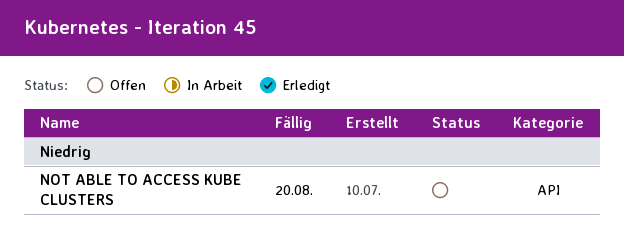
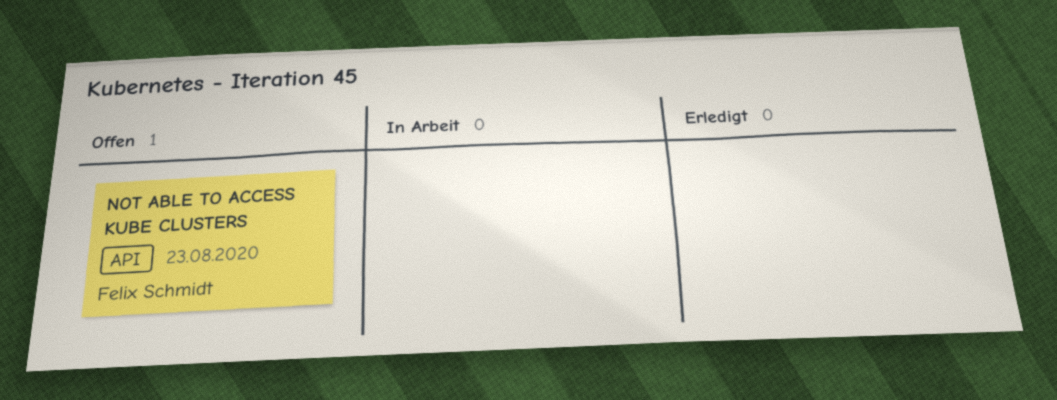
NOT ABLE TO ACCESS KUBE CLUSTERS, due: Aug 20 -> Aug 23

